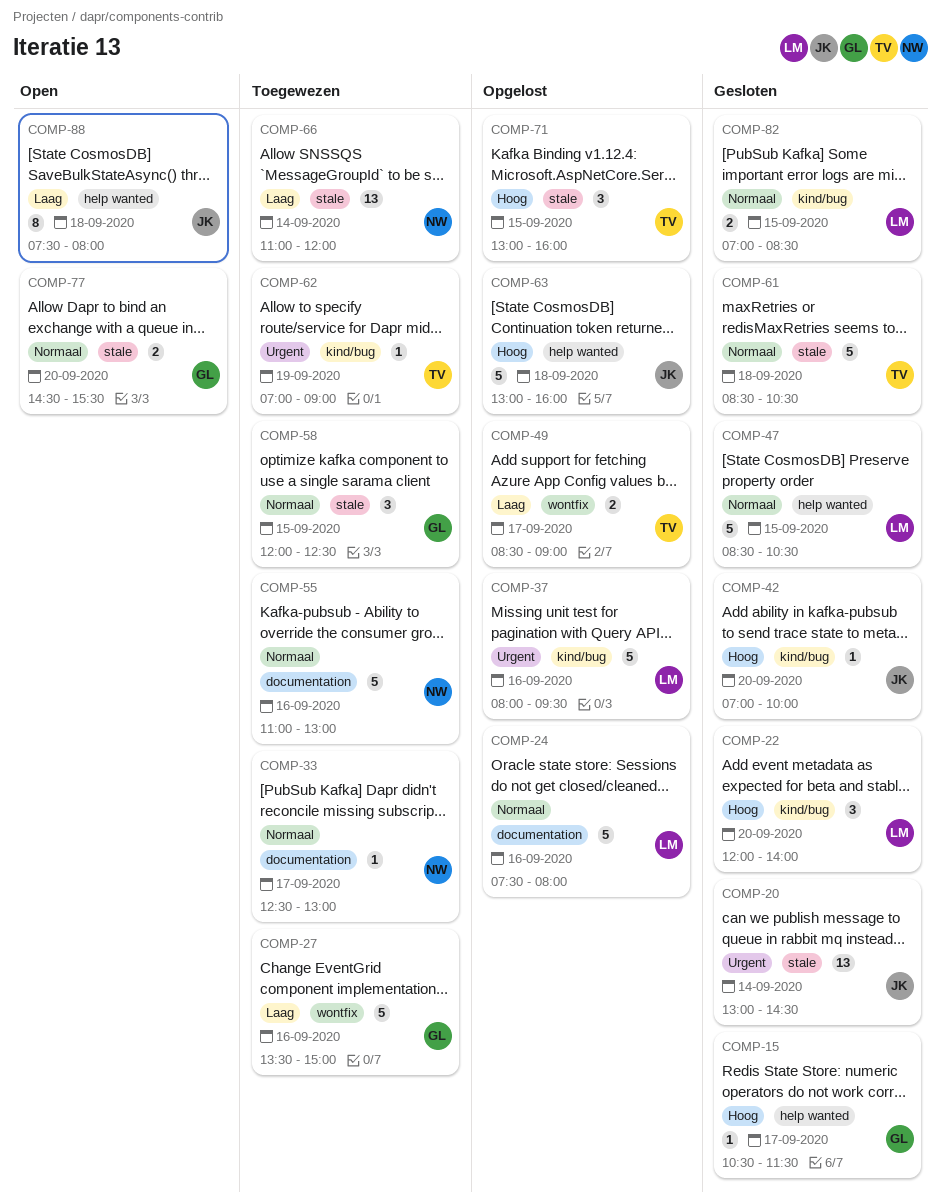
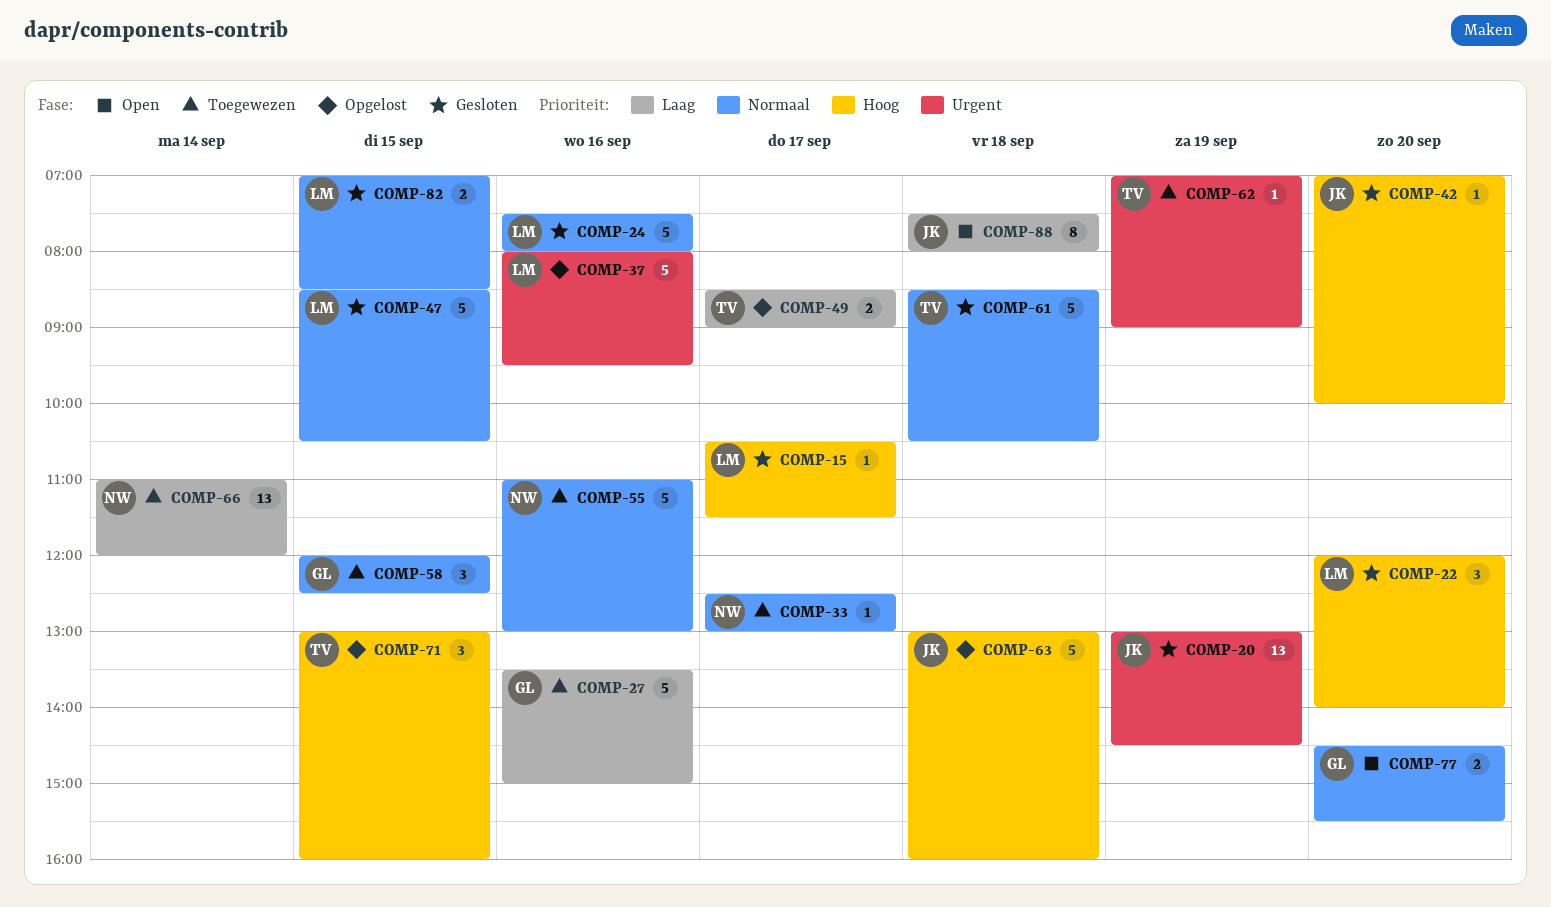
COMP-15, owner: GL -> LM
COMP-20, day: Sep 14 -> Sep 19
COMP-24, status: Opgelost -> Gesloten

